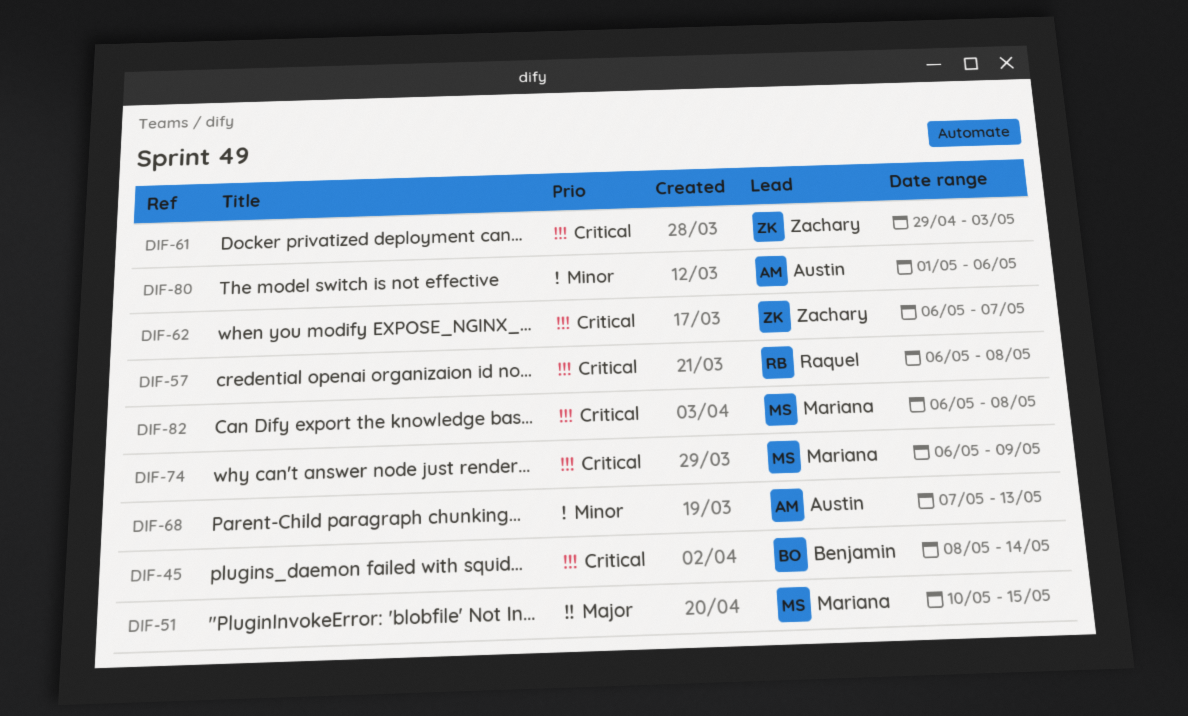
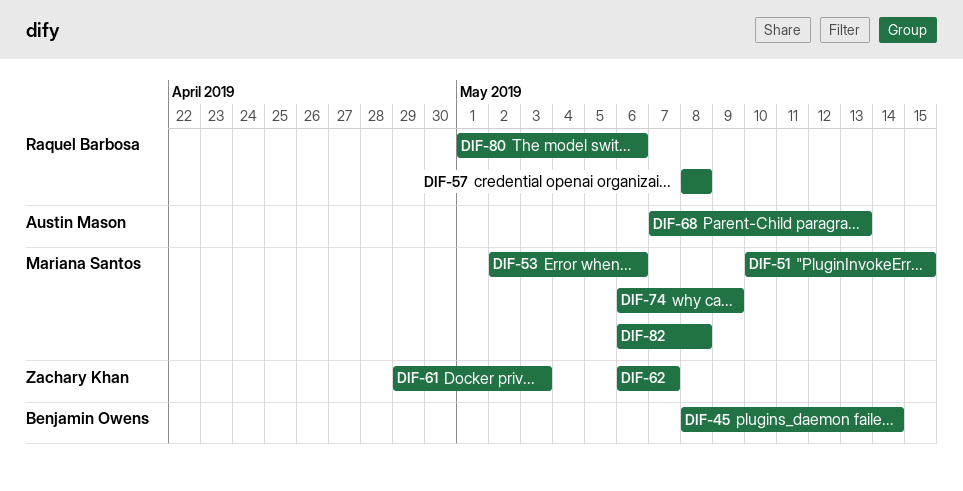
DIF-53: none -> present
DIF-57, start: May 6 -> May 8
DIF-80, owner: Austin Mason -> Raquel Barbosa

